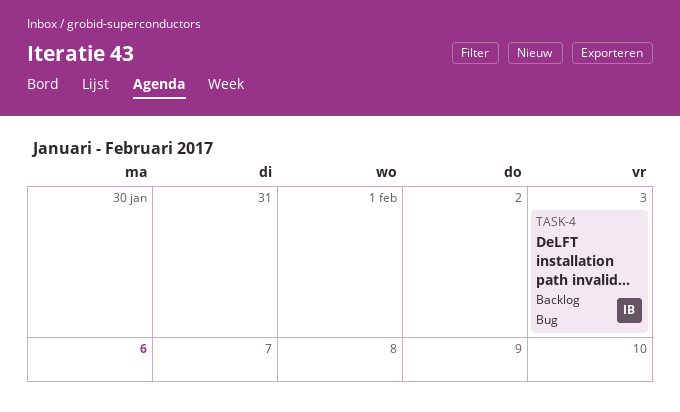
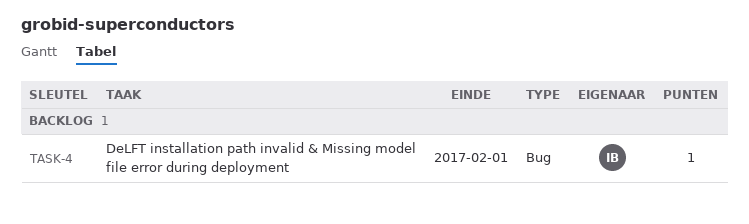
TASK-4, due: Feb 3 -> Feb 1

